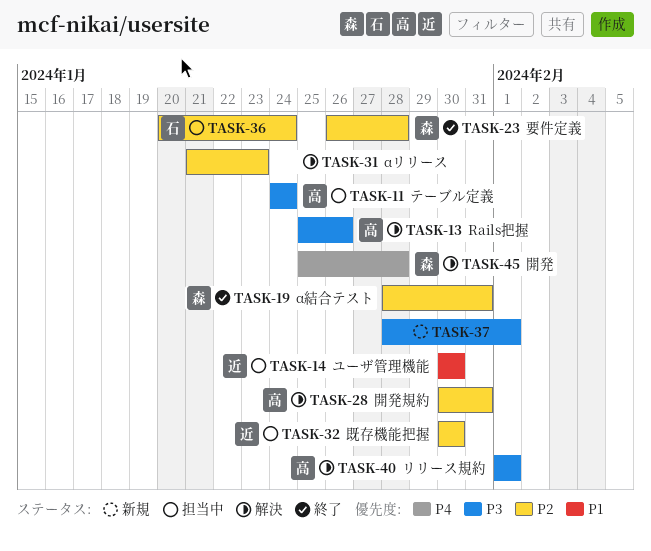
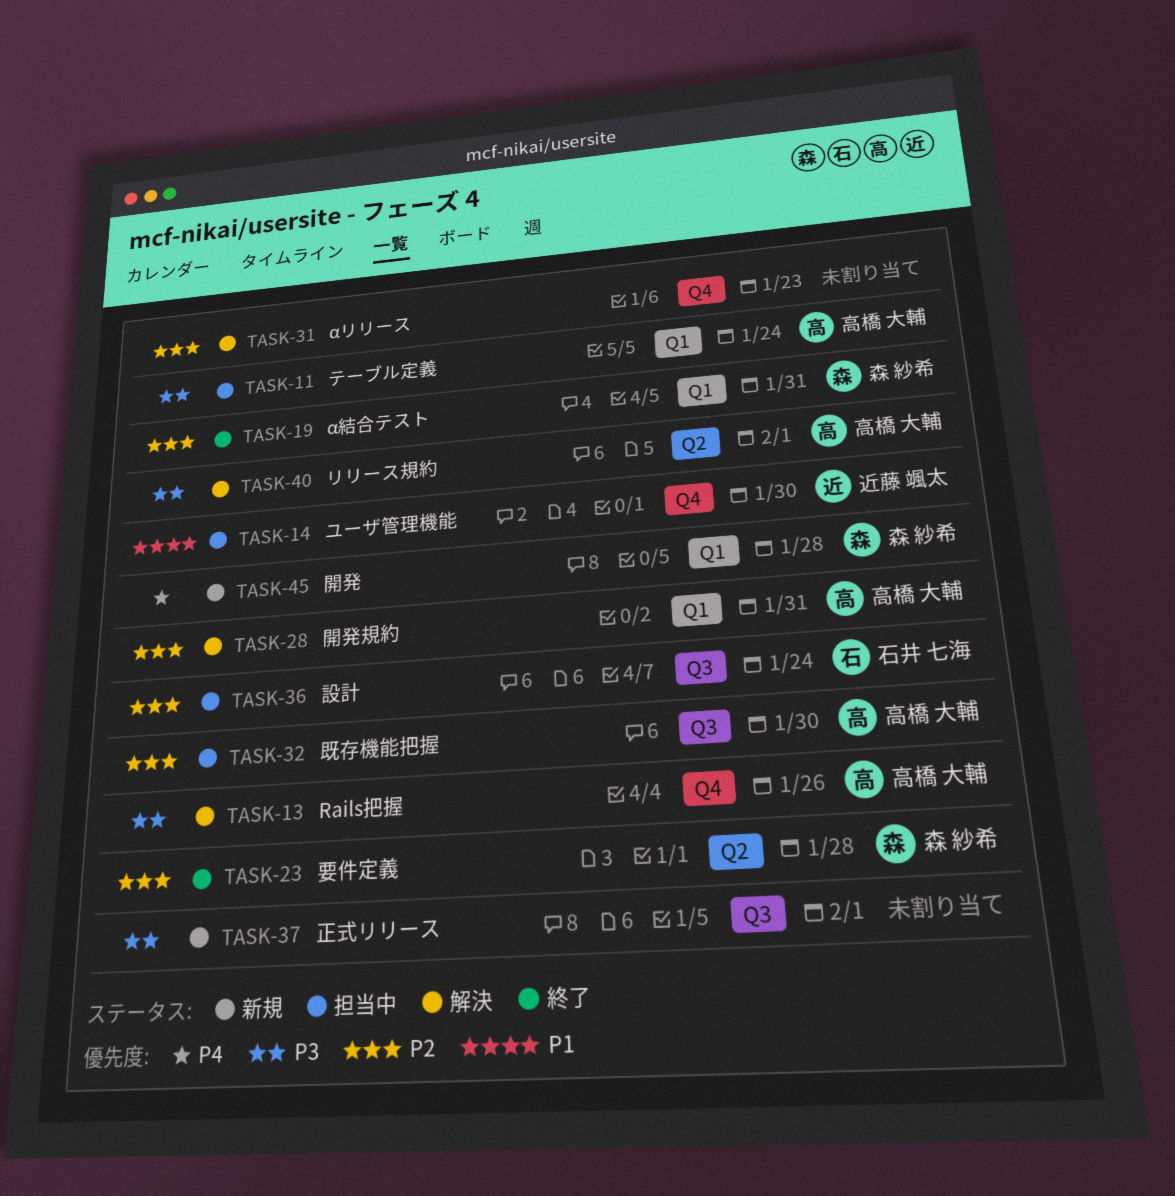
TASK-32, owner: 近藤 颯太 -> 高橋 大輔
TASK-45, status: 解決 -> 新規

